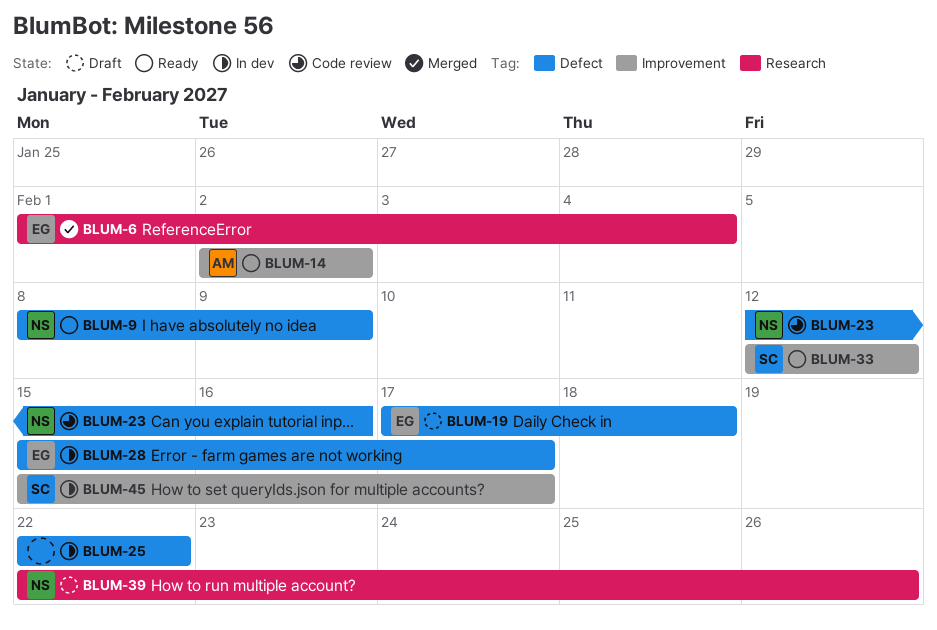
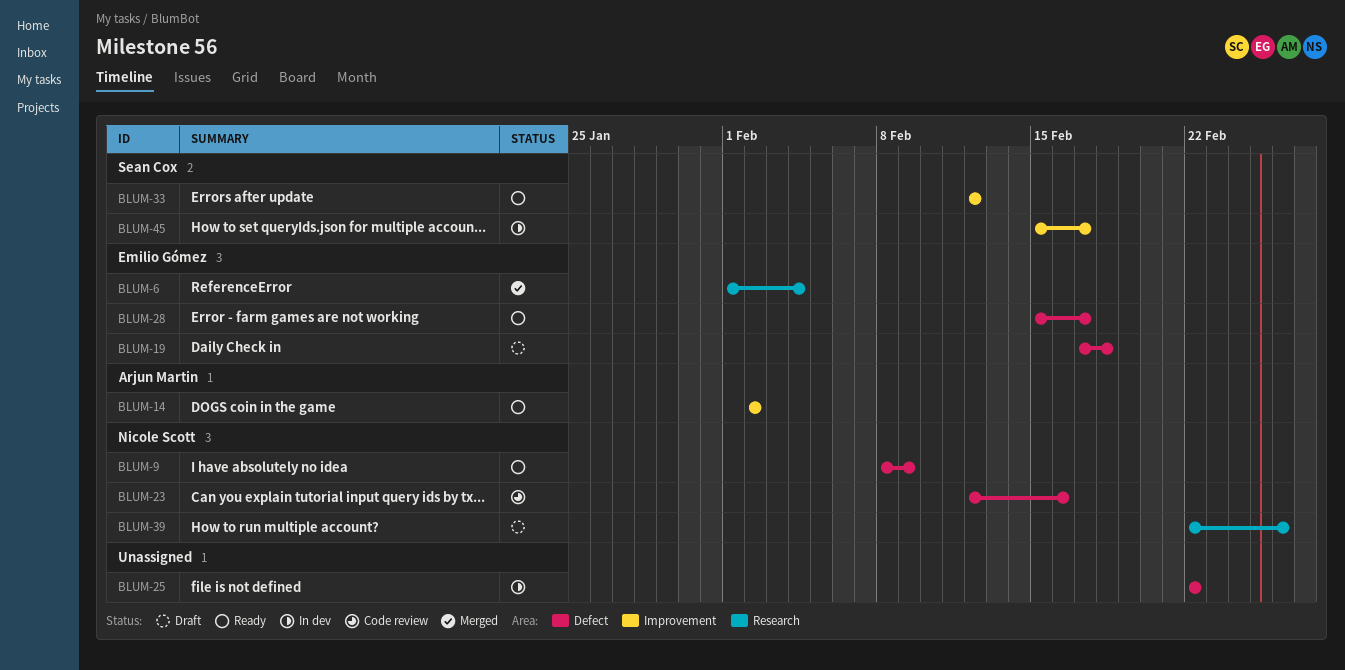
BLUM-28, status: In dev -> Ready

